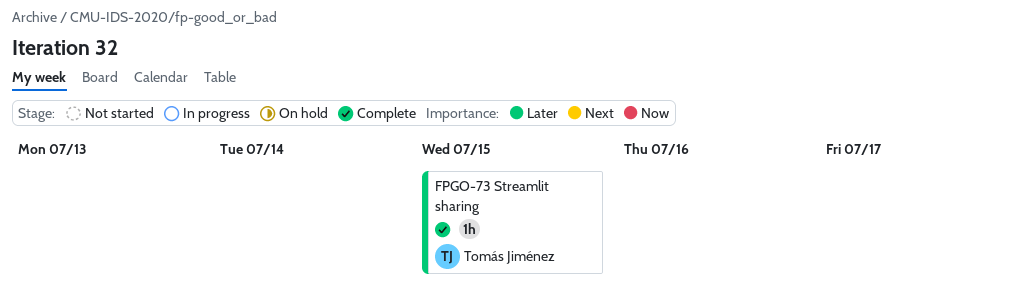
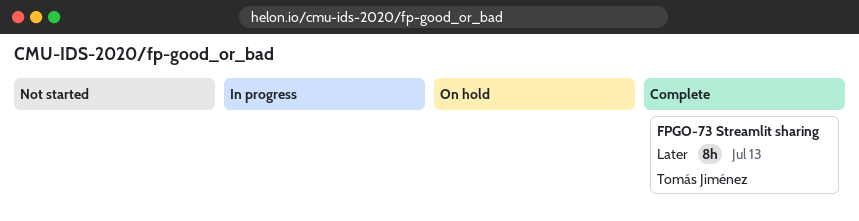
FPGO-73, estimate: 1h -> 8h
FPGO-73, due: Jul 15 -> Jul 13

